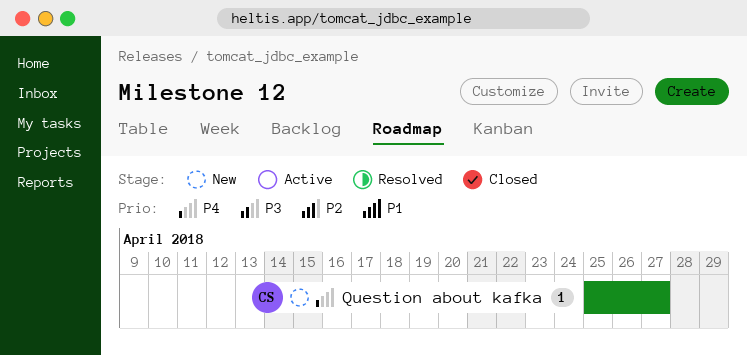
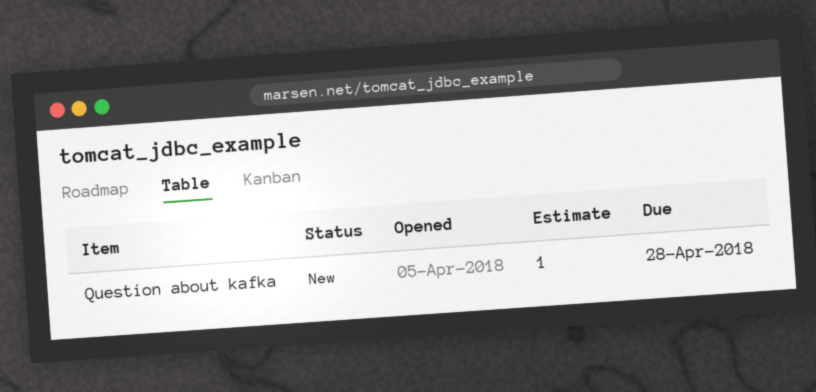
Question about kafka, due: Apr 27 -> Apr 28

